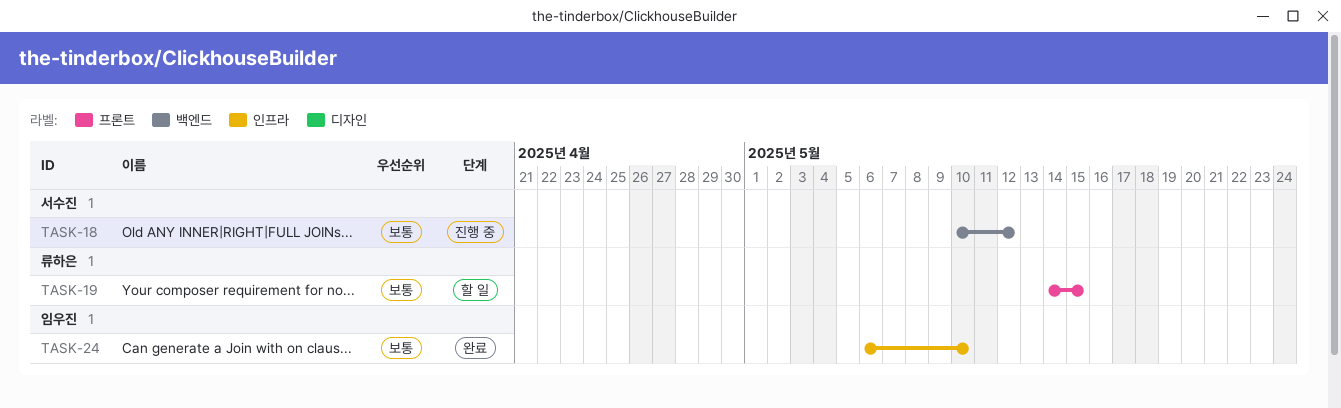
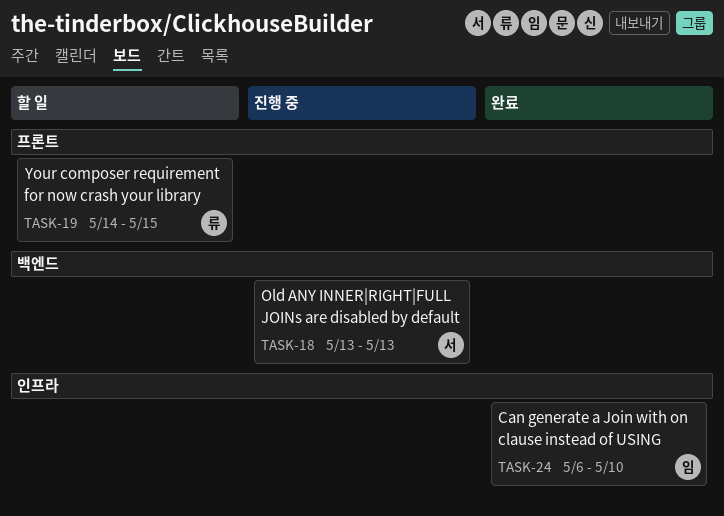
TASK-18, start: May 10 -> May 13
TASK-18, due: May 12 -> May 13

